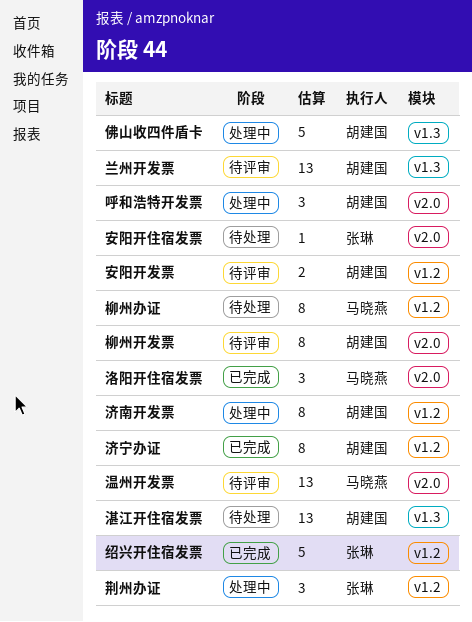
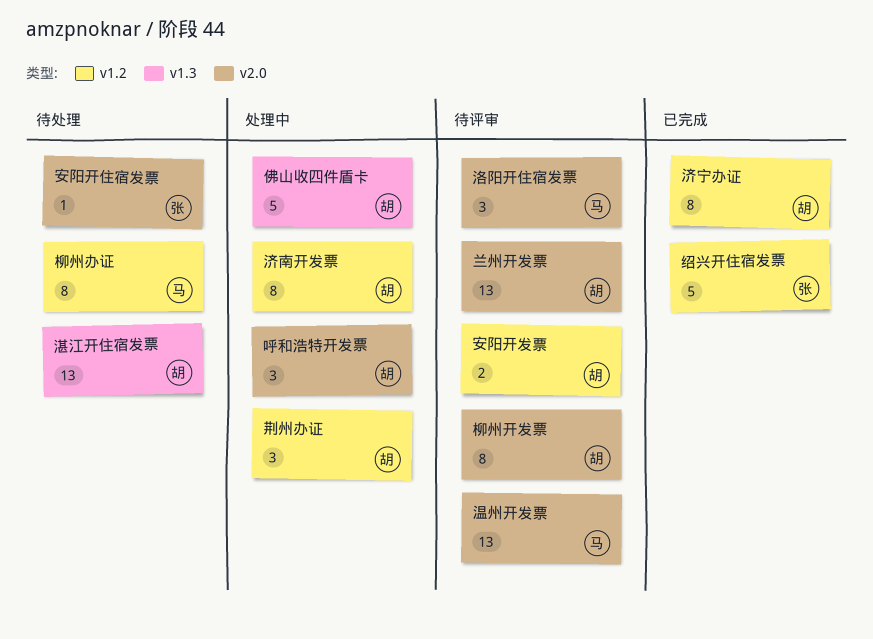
兰州开发票, label: v1.3 -> v2.0
洛阳开住宿发票, status: 已完成 -> 待评审
荆州办证, owner: 张琳 -> 胡建国

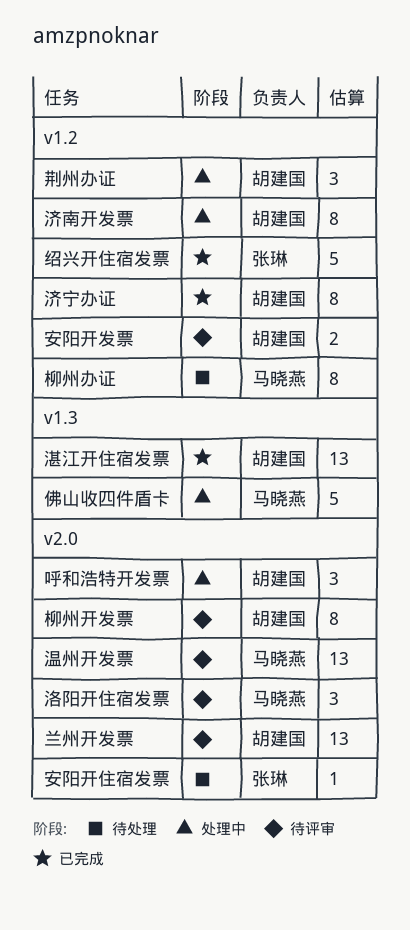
佛山收四件盾卡, owner: 胡建国 -> 马晓燕
湛江开住宿发票, status: 待处理 -> 已完成

